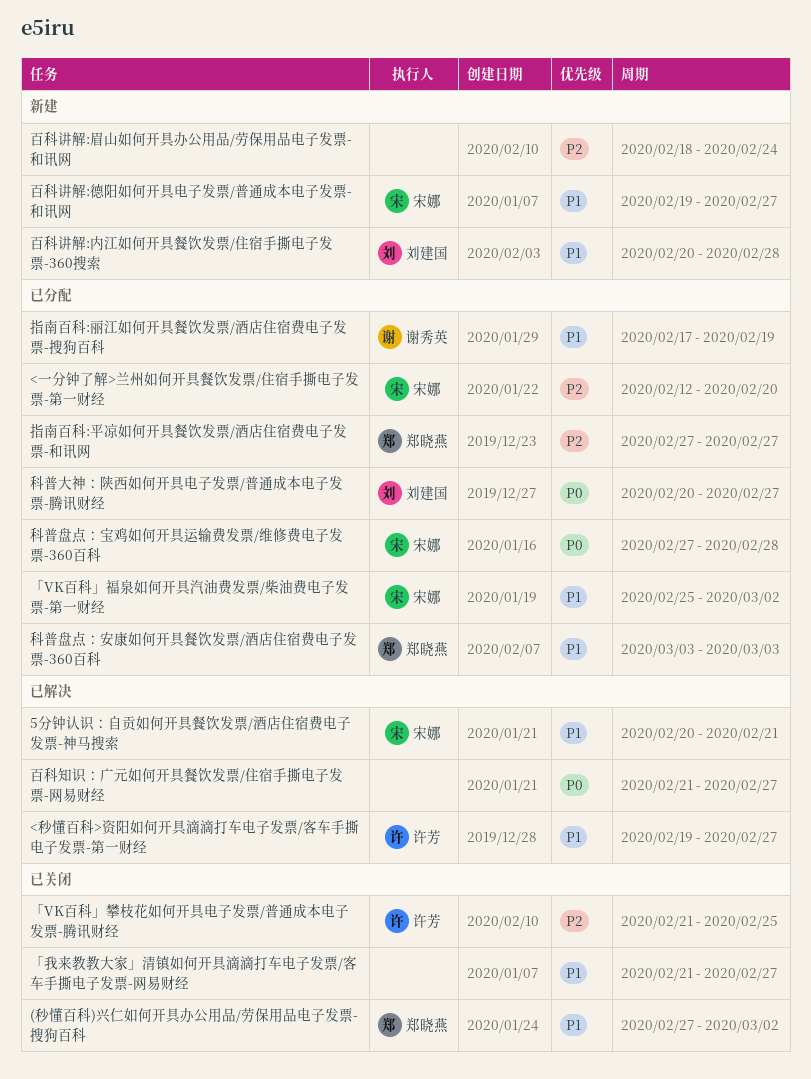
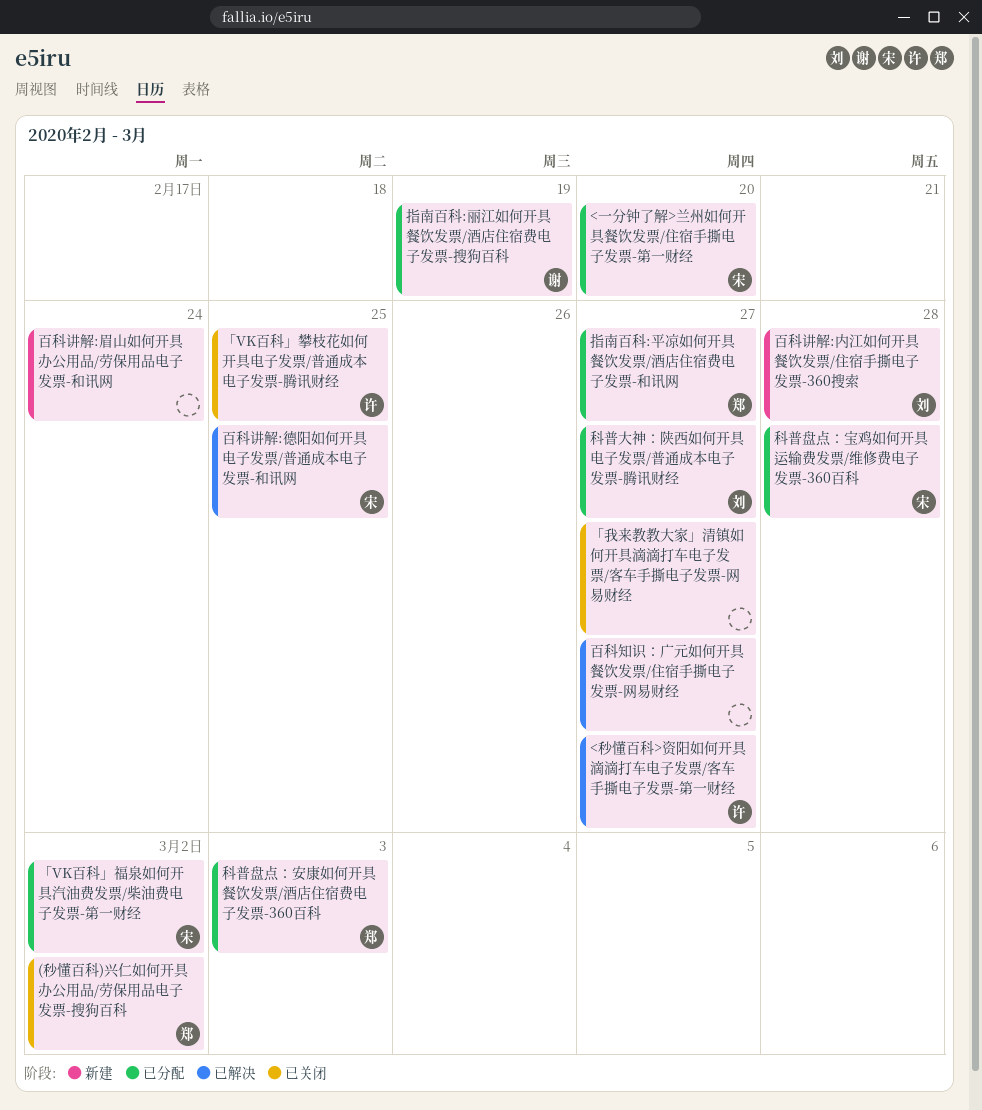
5分钟认识：自贡如何开具餐饮发票/酒店住宿费电子发票-神马搜索: present -> none
百科讲解:德阳如何开具电子发票/普通成本电子发票-和讯网, status: 新建 -> 已解决
百科讲解:德阳如何开具电子发票/普通成本电子发票-和讯网, due: Feb 27 -> Feb 25

